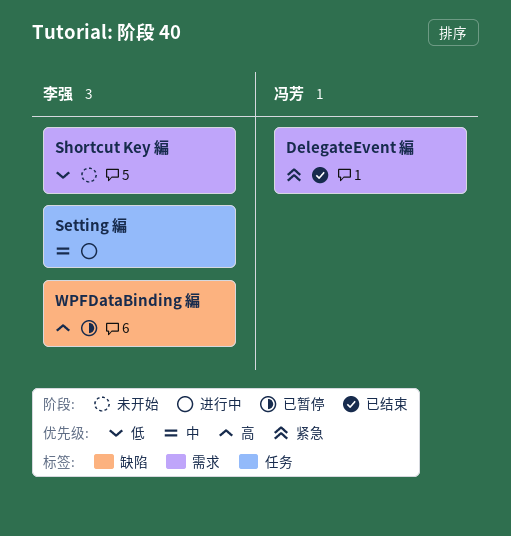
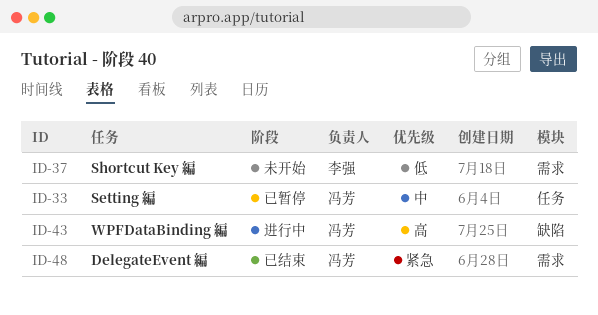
Setting 編, status: 进行中 -> 已暂停
Setting 編, owner: 李强 -> 冯芳
WPFDataBinding 編, status: 已暂停 -> 进行中
WPFDataBinding 編, owner: 李强 -> 冯芳

